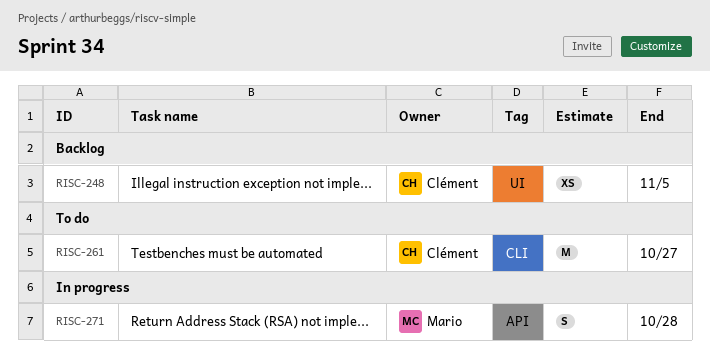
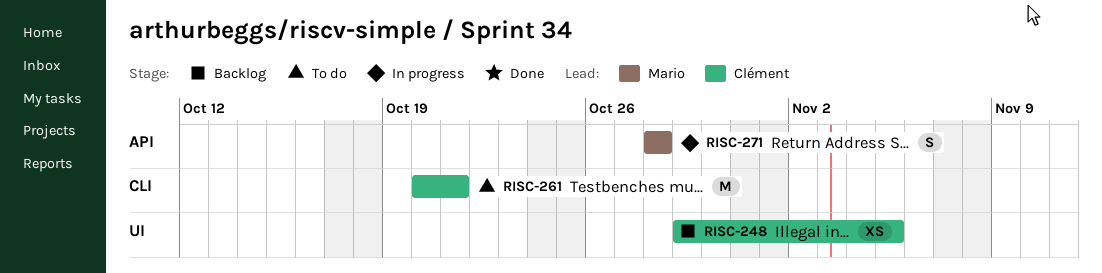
RISC-261, due: Oct 27 -> Oct 21

